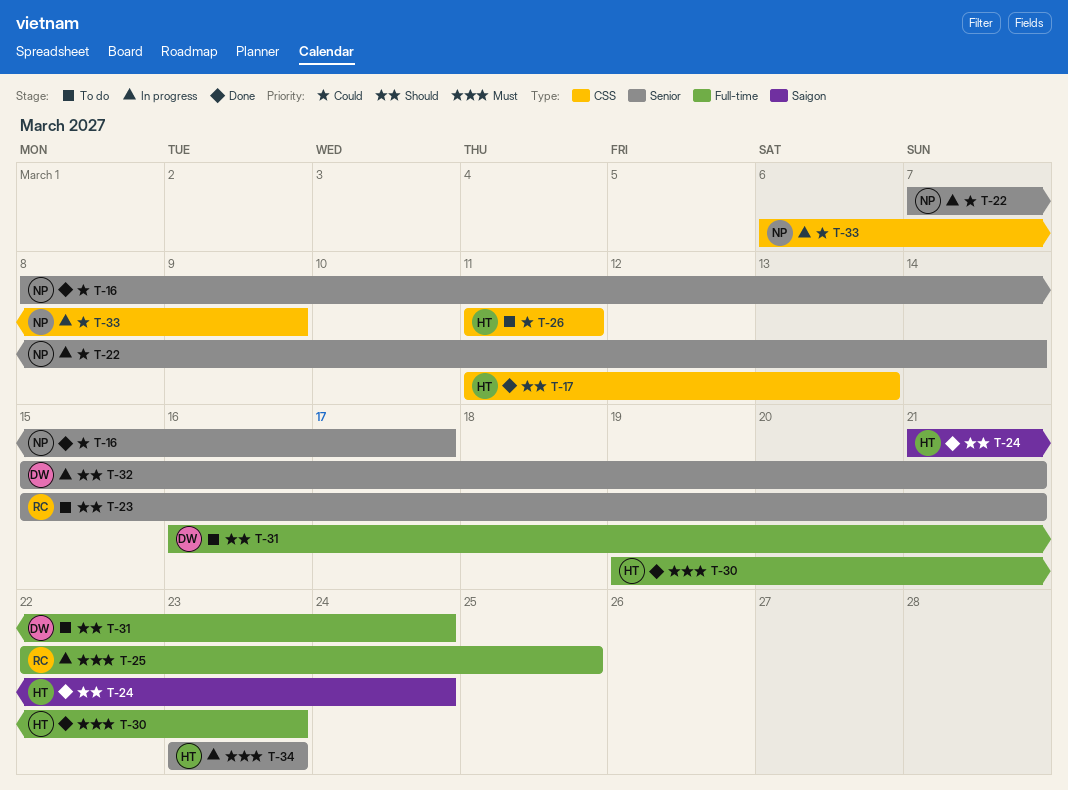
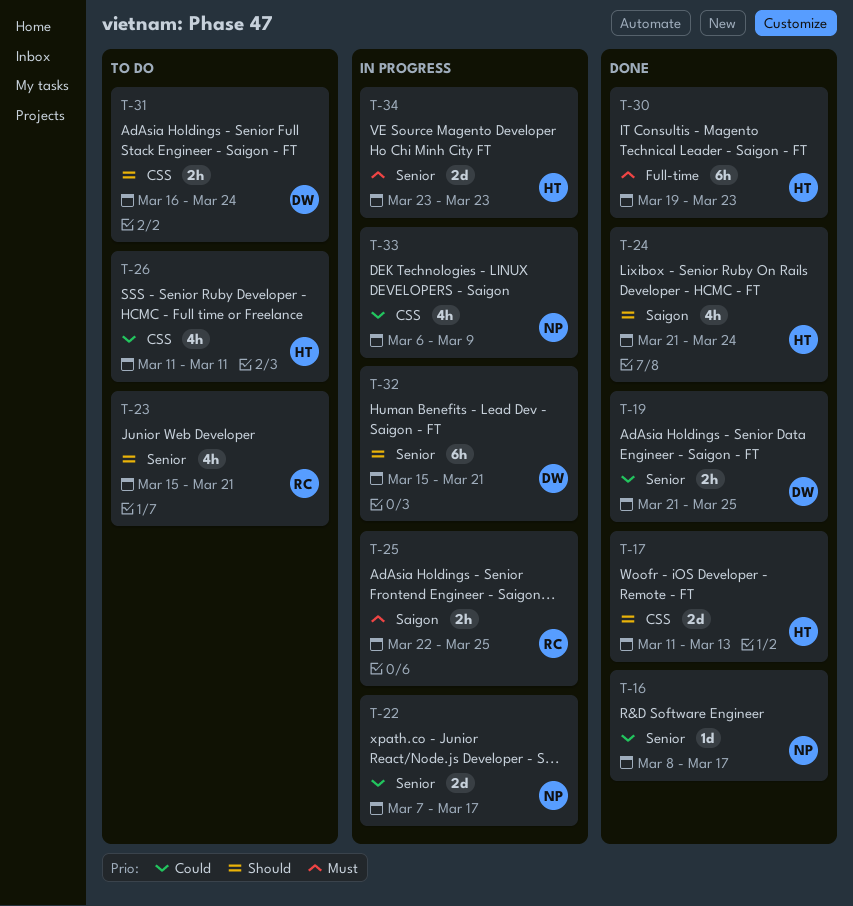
T-19: none -> present
T-22, due: Mar 14 -> Mar 17
T-25, label: Full-time -> Saigon
T-31, label: Full-time -> CSS

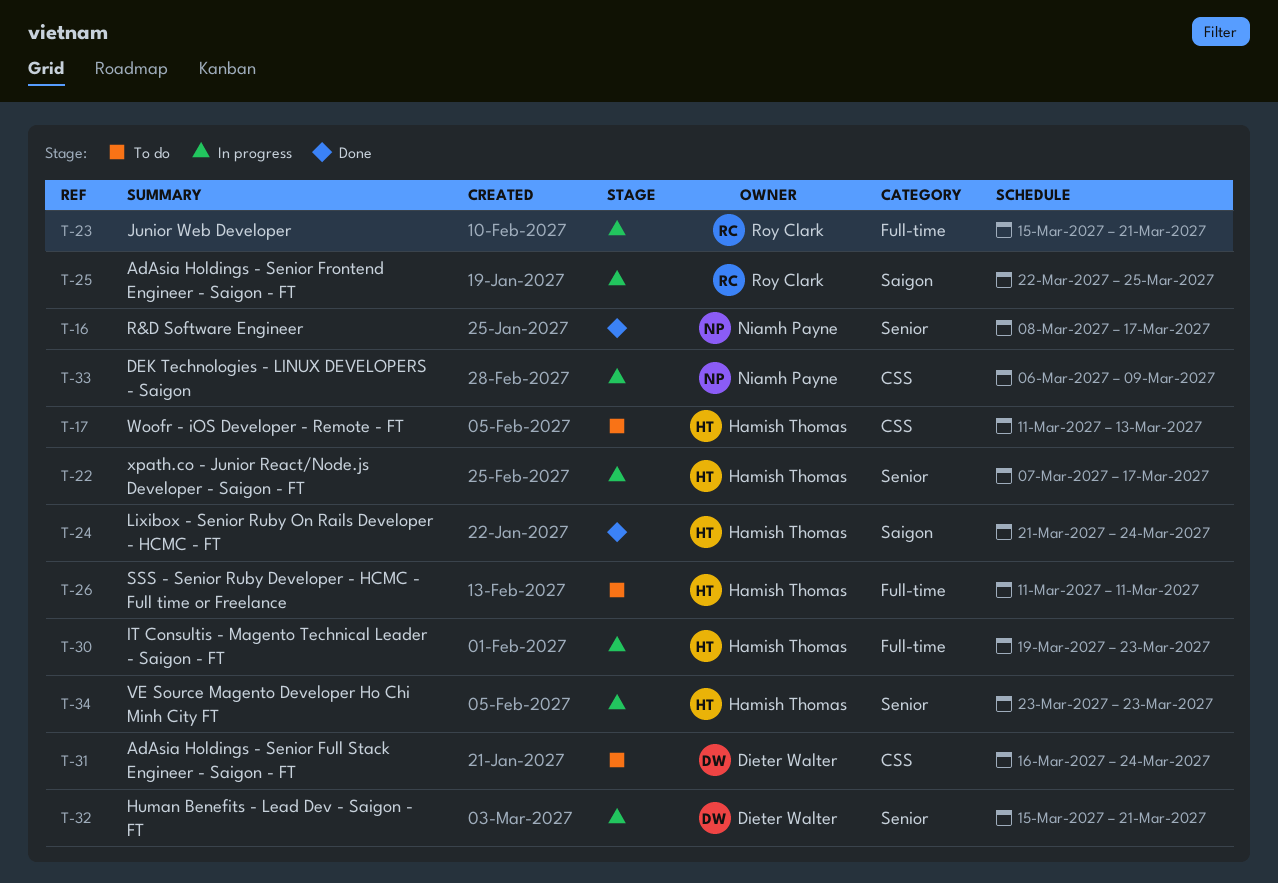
T-17, status: Done -> To do
T-19: present -> none
T-22, owner: Niamh Payne -> Hamish Thomas
T-23, status: To do -> In progress
T-23, label: Senior -> Full-time
T-26, label: CSS -> Full-time
T-30, status: Done -> In progress

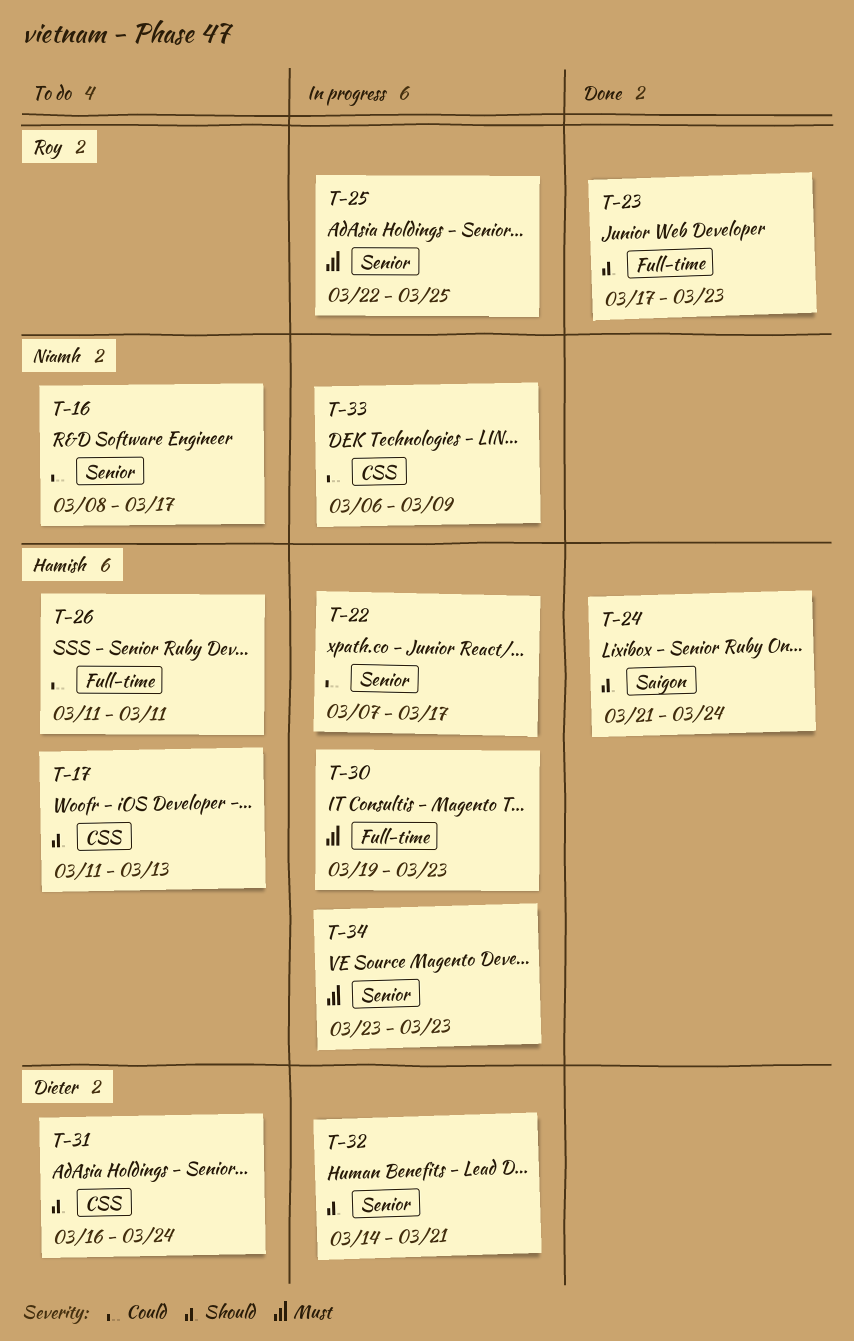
T-16, status: Done -> To do
T-23, status: In progress -> Done
T-23, start: Mar 15 -> Mar 17
T-23, due: Mar 21 -> Mar 23
T-25, label: Saigon -> Senior
T-32, start: Mar 15 -> Mar 14

